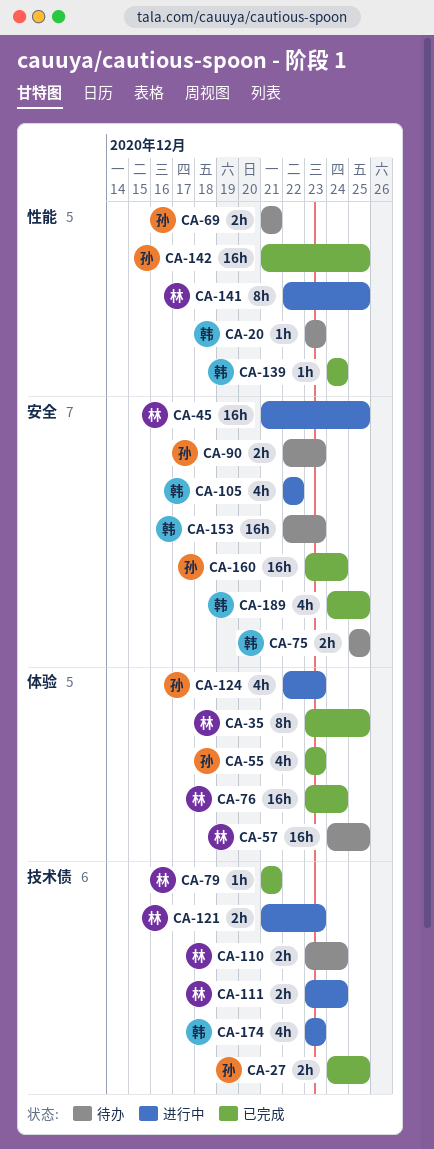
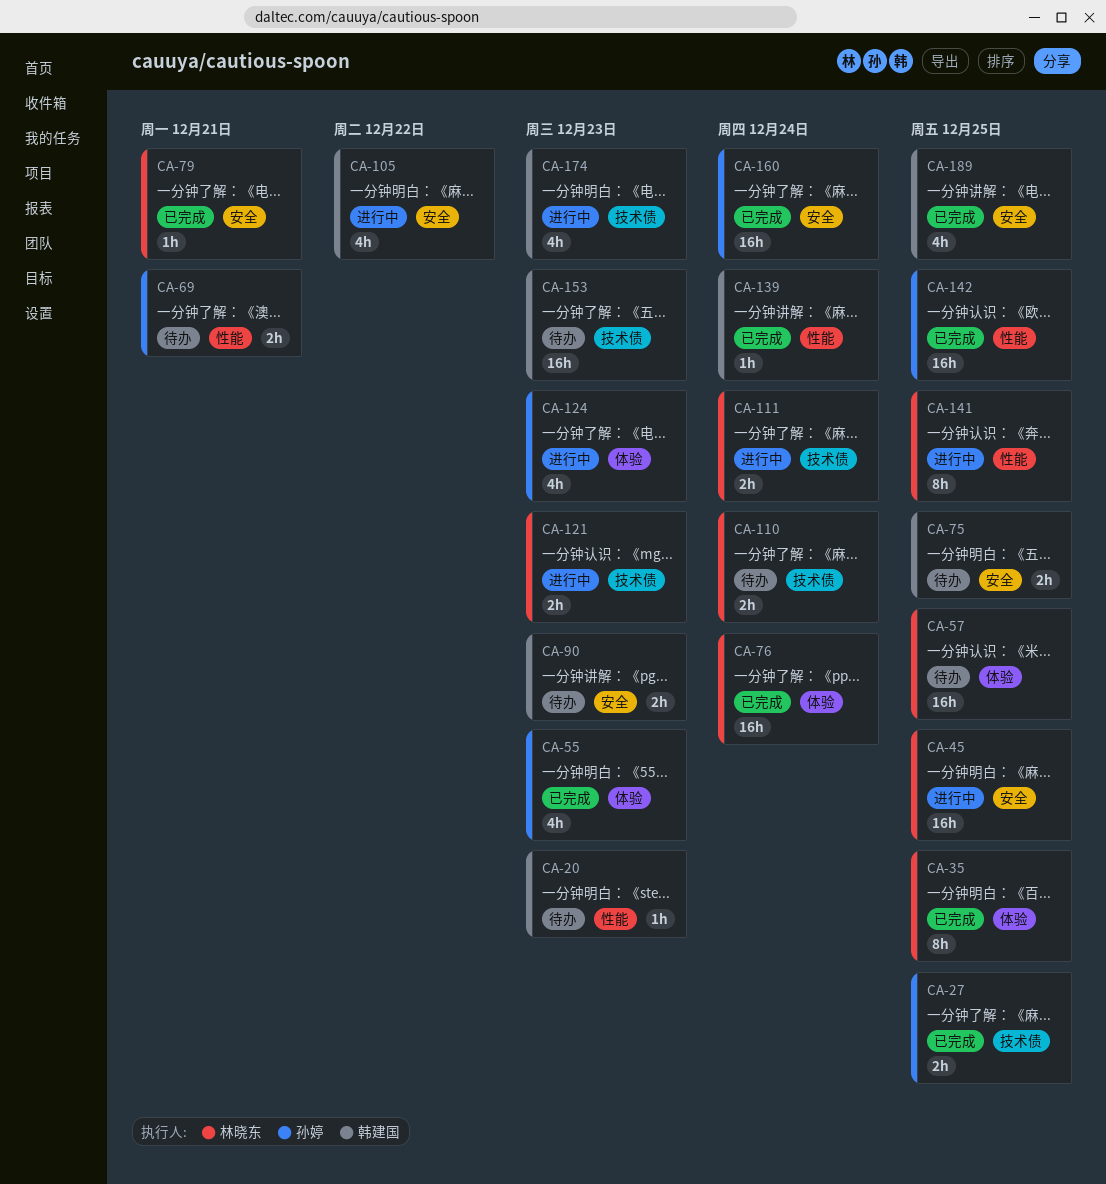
CA-79, label: 技术债 -> 安全
CA-90, owner: 孙婷 -> 韩建国
CA-153, label: 安全 -> 技术债

